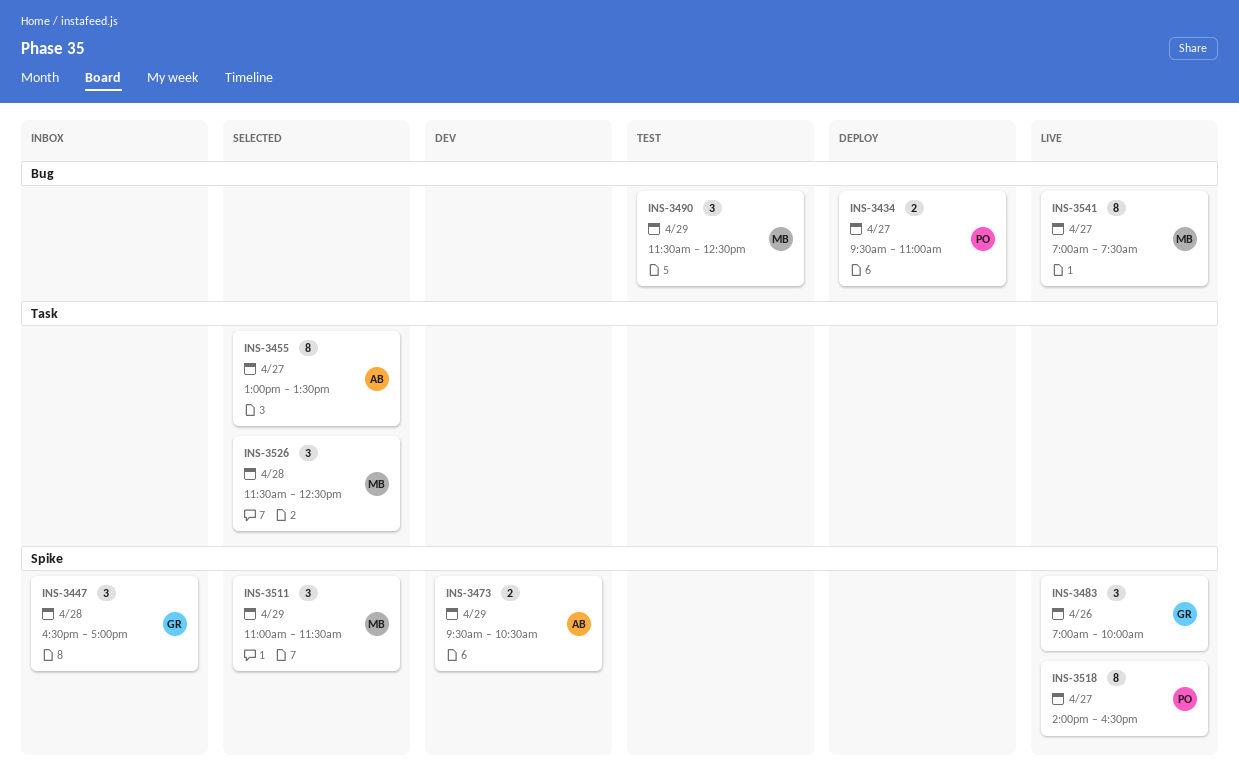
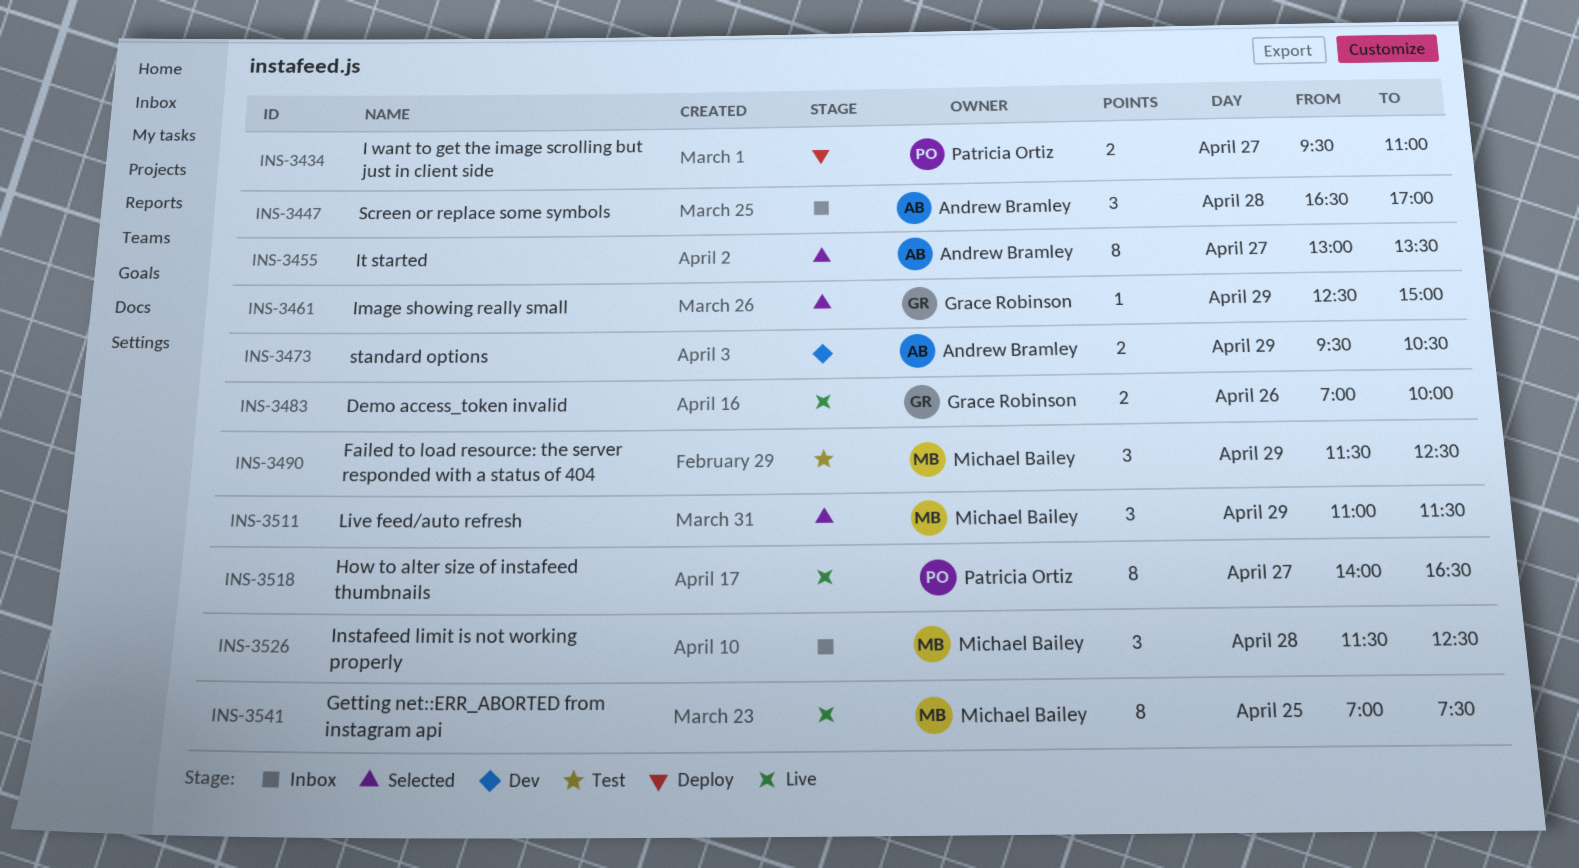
INS-3447, owner: Grace Robinson -> Andrew Bramley
INS-3461: none -> present
INS-3483, estimate: 3 -> 2
INS-3526, status: Selected -> Inbox
INS-3541, day: Apr 27 -> Apr 25

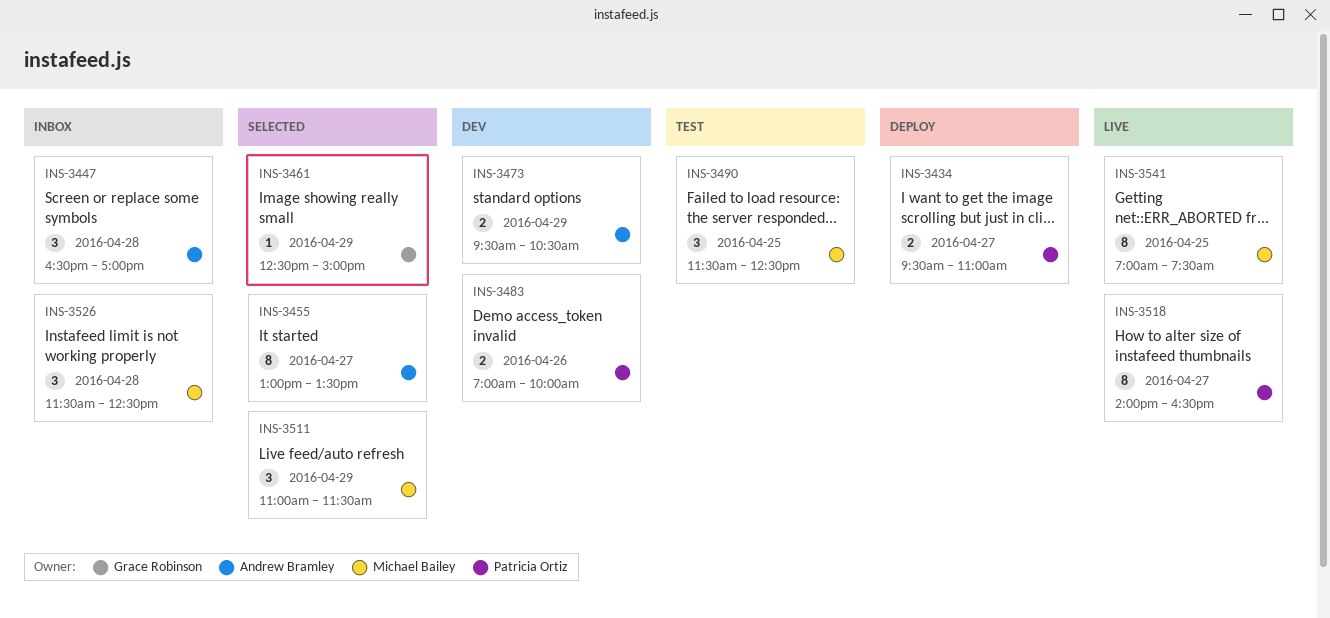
INS-3483, status: Live -> Dev
INS-3483, owner: Grace Robinson -> Patricia Ortiz
INS-3490, day: Apr 29 -> Apr 25

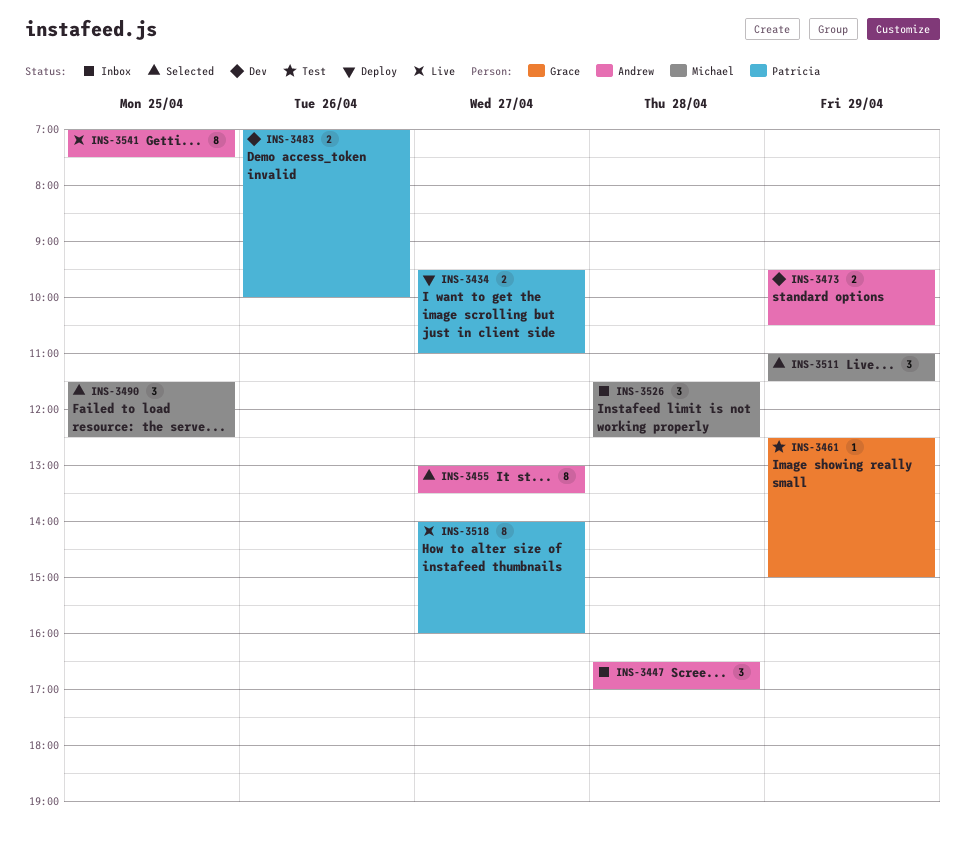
INS-3461, status: Selected -> Test
INS-3490, status: Test -> Selected
INS-3518, ends: 16:30 -> 16:00
INS-3541, owner: Michael Bailey -> Andrew Bramley

